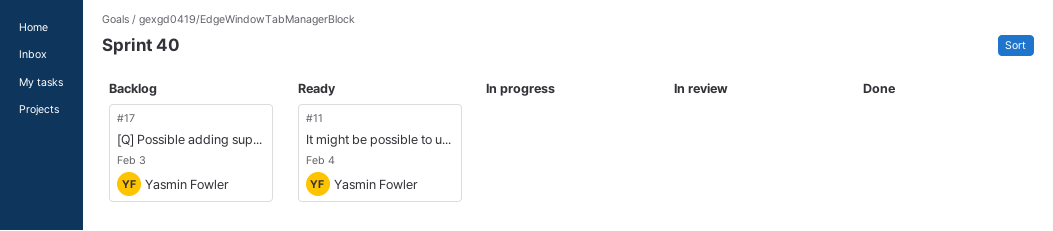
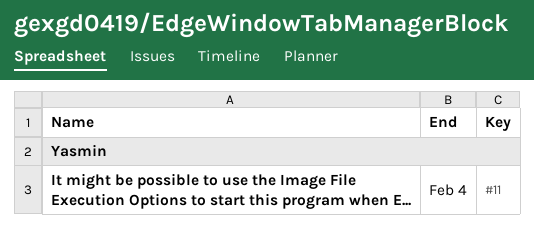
#17: present -> none

